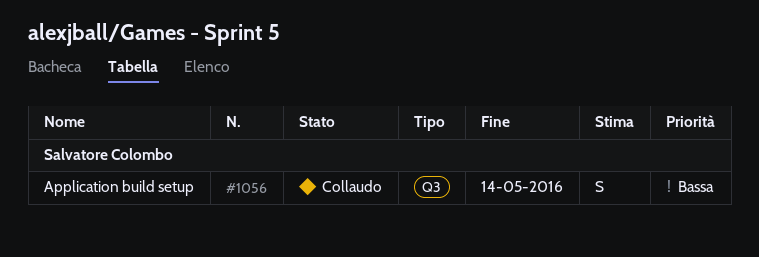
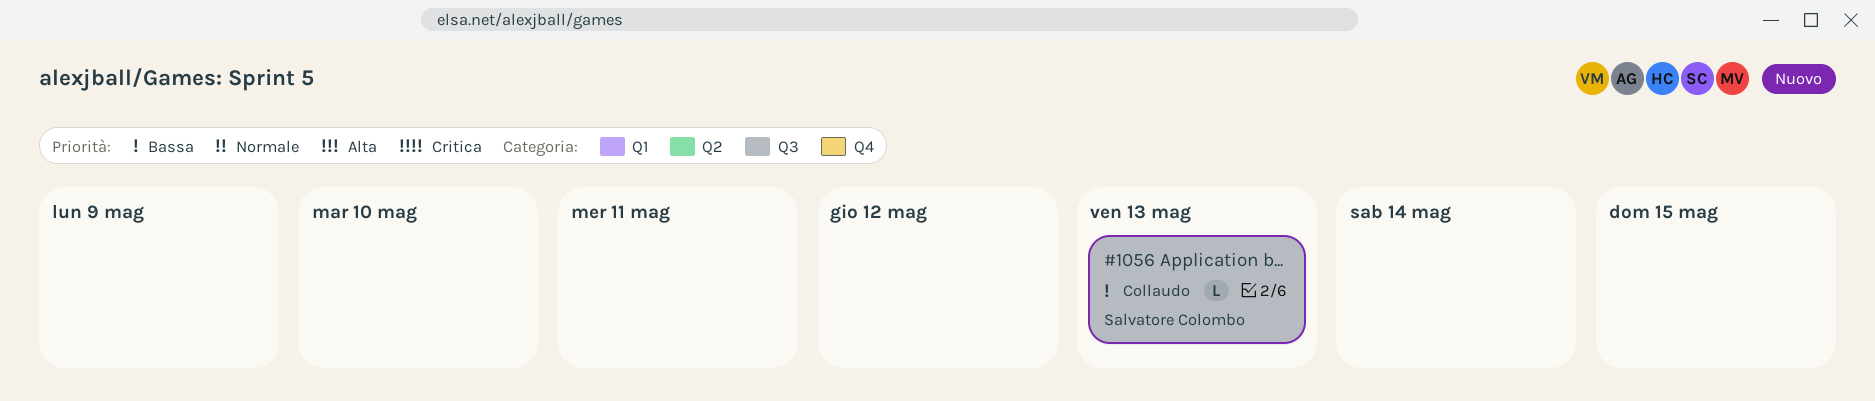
#1056, estimate: S -> L
#1056, due: May 14 -> May 13

